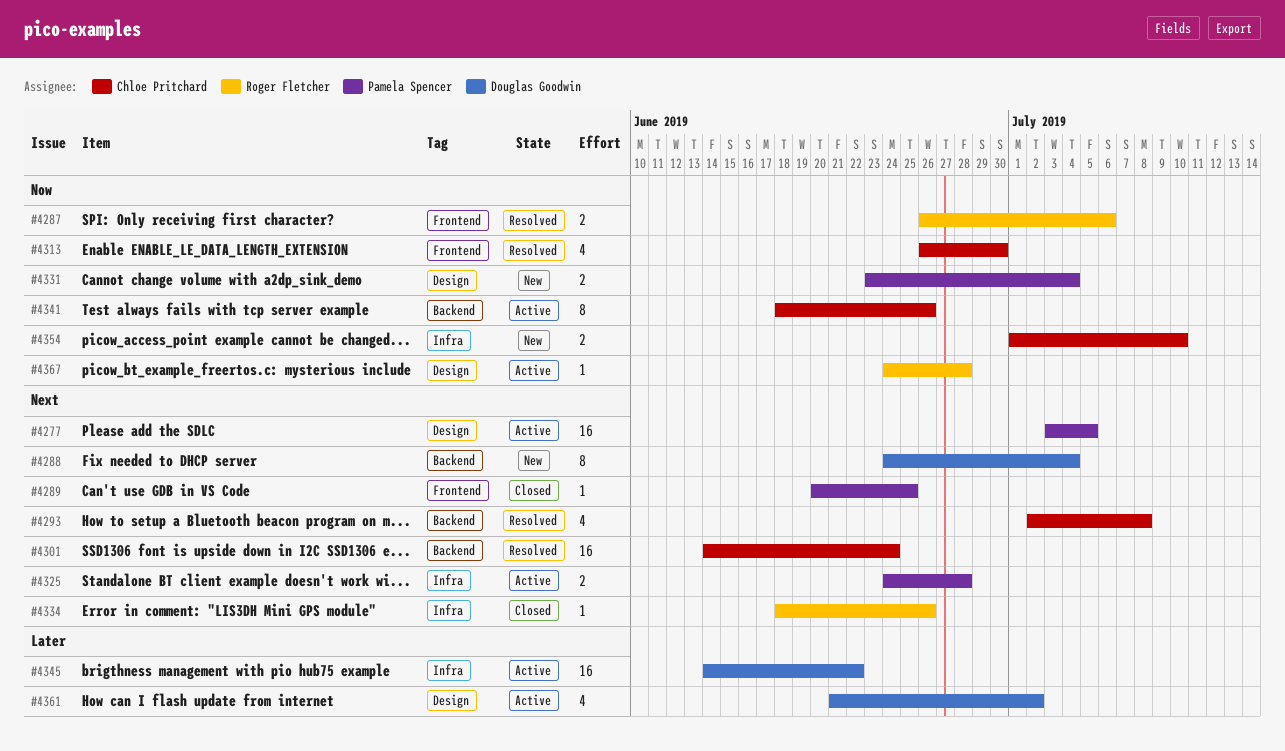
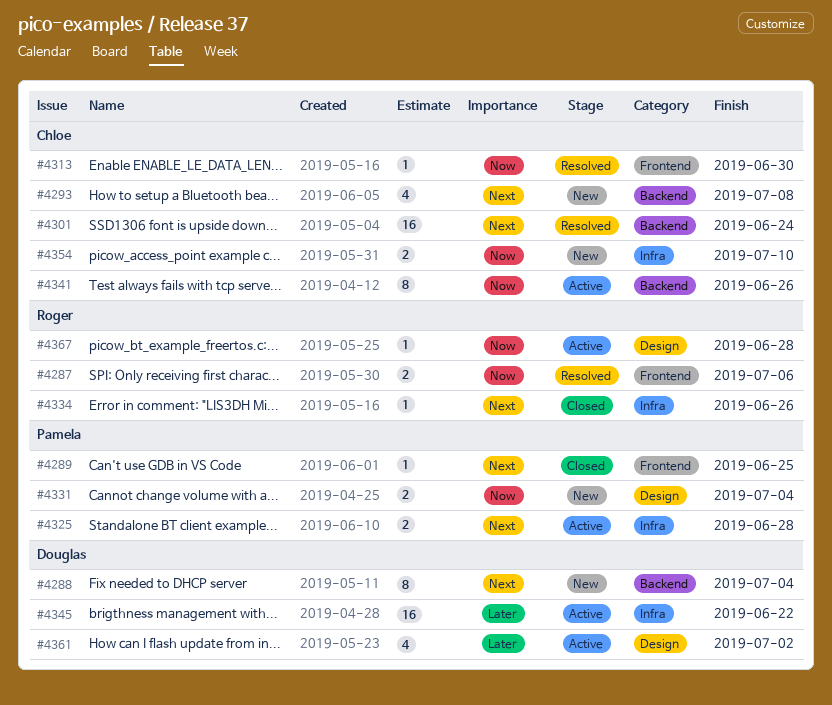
#4277: present -> none
#4293, status: Resolved -> New
#4313, estimate: 4 -> 1

